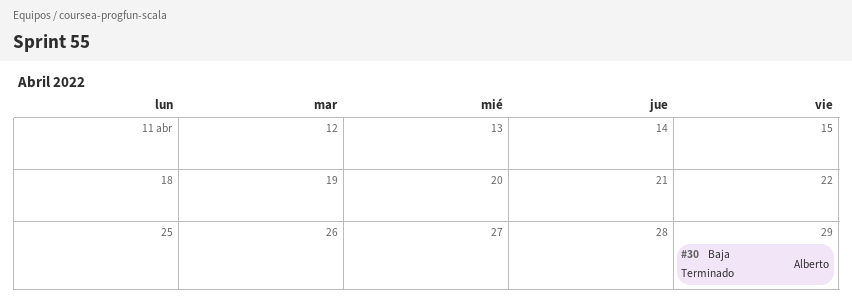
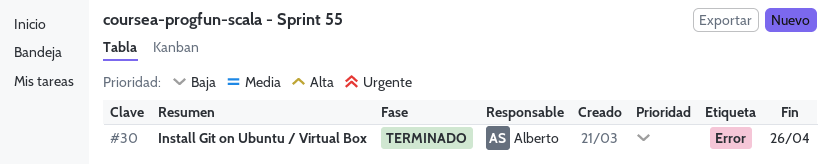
#30, due: Apr 29 -> Apr 26

